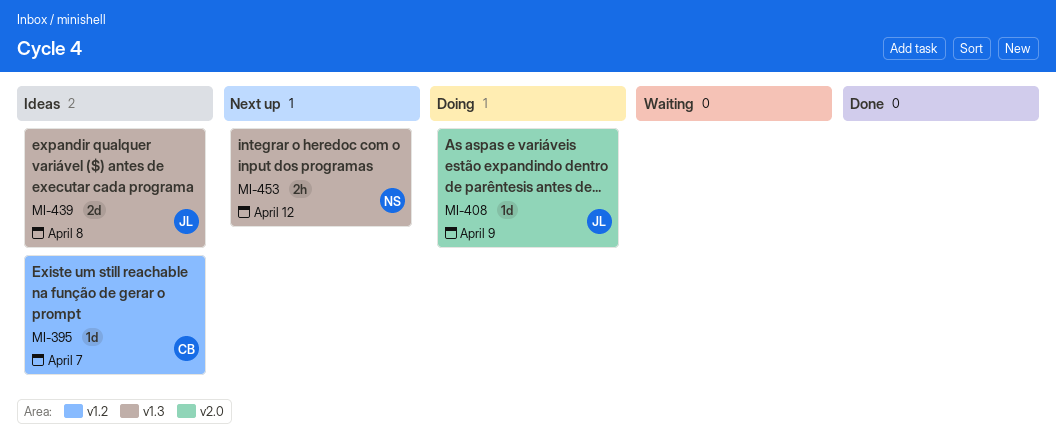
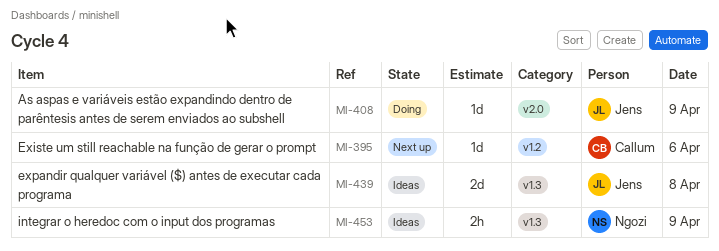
MI-395, status: Ideas -> Next up
MI-395, day: Apr 7 -> Apr 6
MI-453, status: Next up -> Ideas
MI-453, day: Apr 12 -> Apr 9

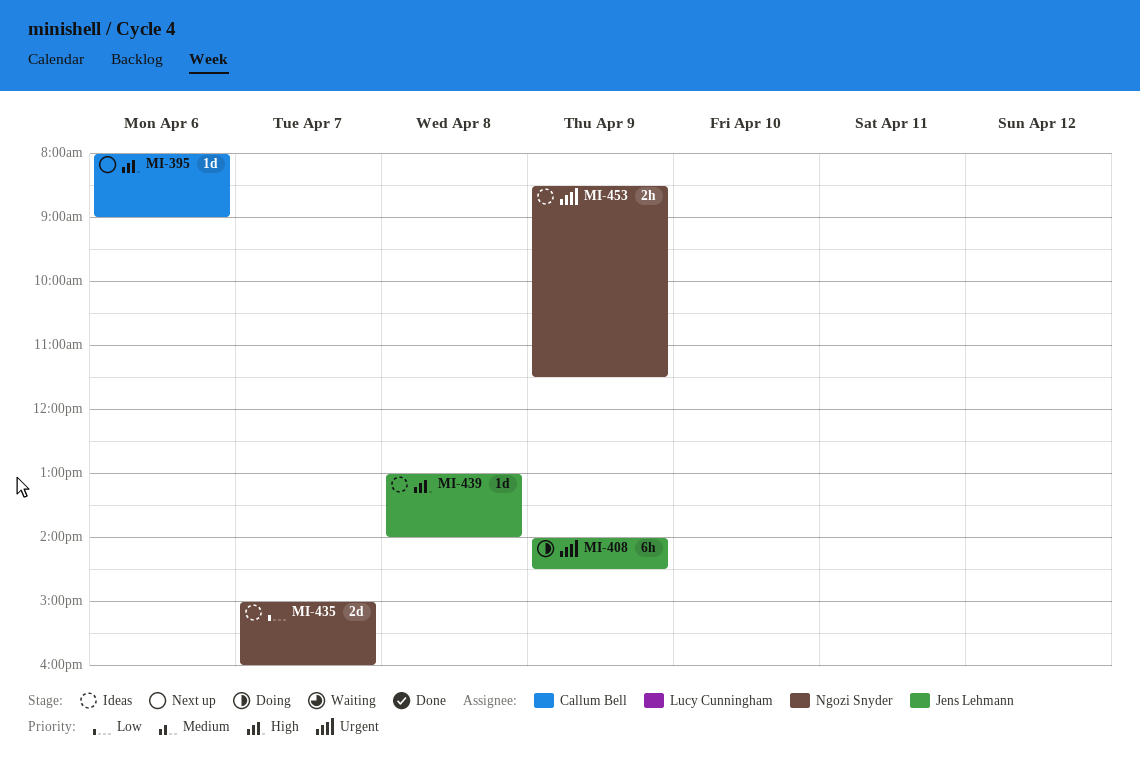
MI-408, estimate: 1d -> 6h
MI-435: none -> present
MI-439, estimate: 2d -> 1d

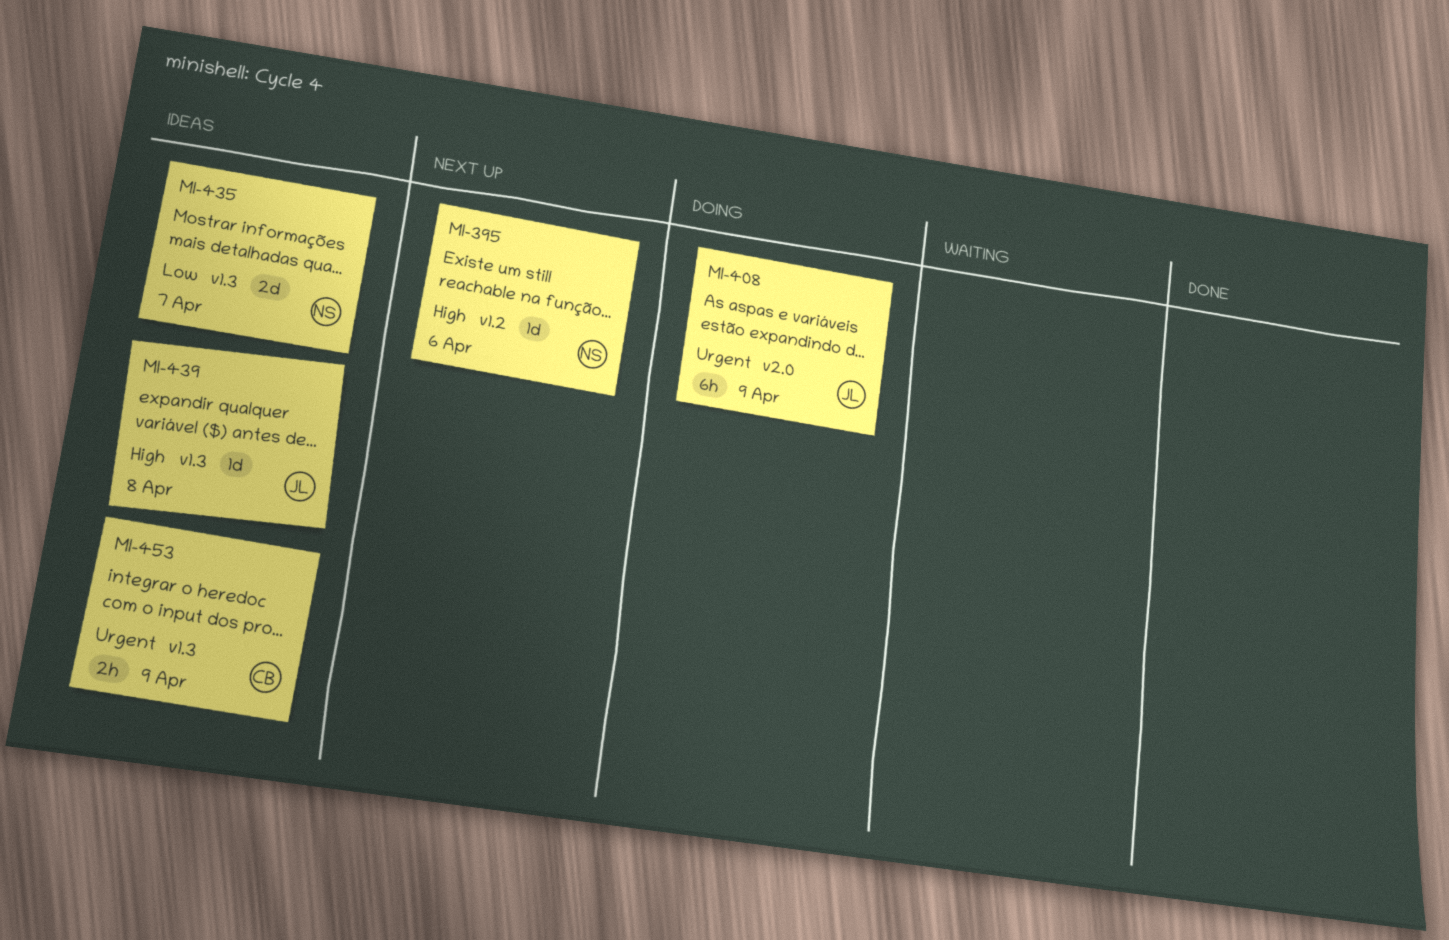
MI-395, owner: Callum Bell -> Ngozi Snyder
MI-453, owner: Ngozi Snyder -> Callum Bell

